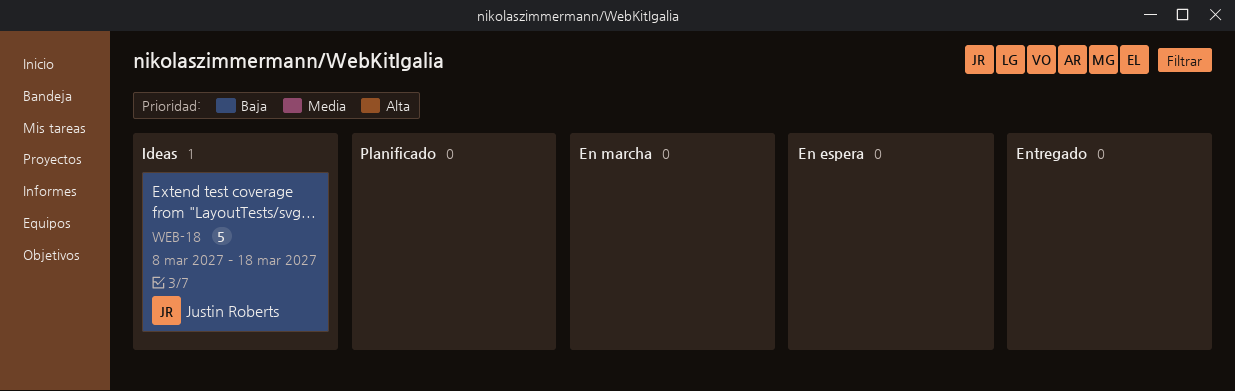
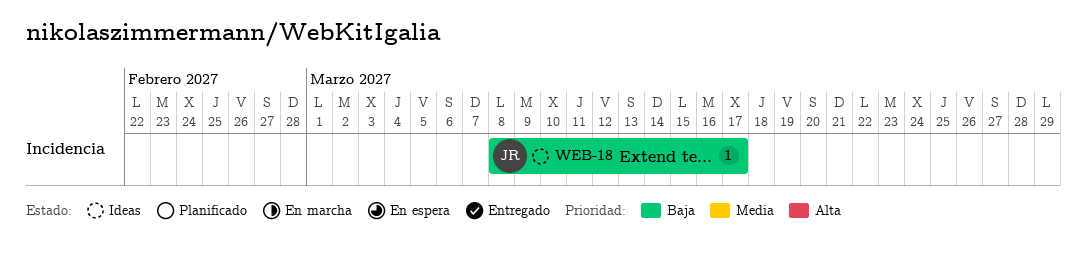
WEB-18, estimate: 5 -> 1
WEB-18, due: Mar 18 -> Mar 17

